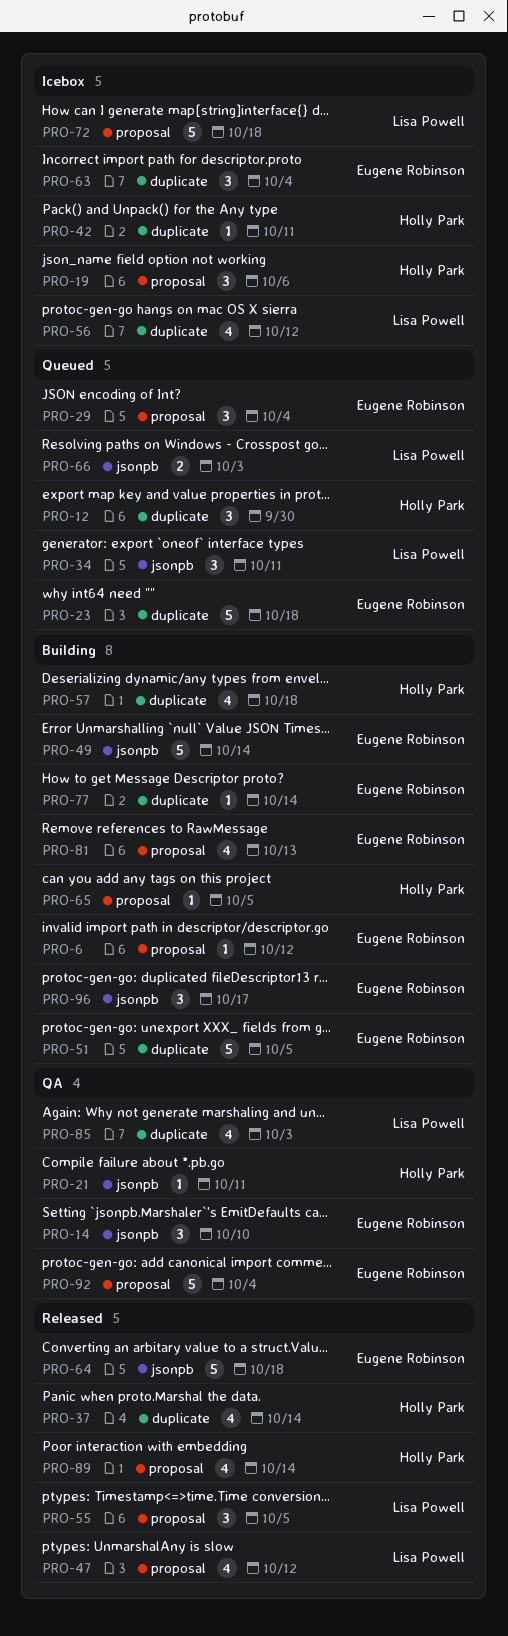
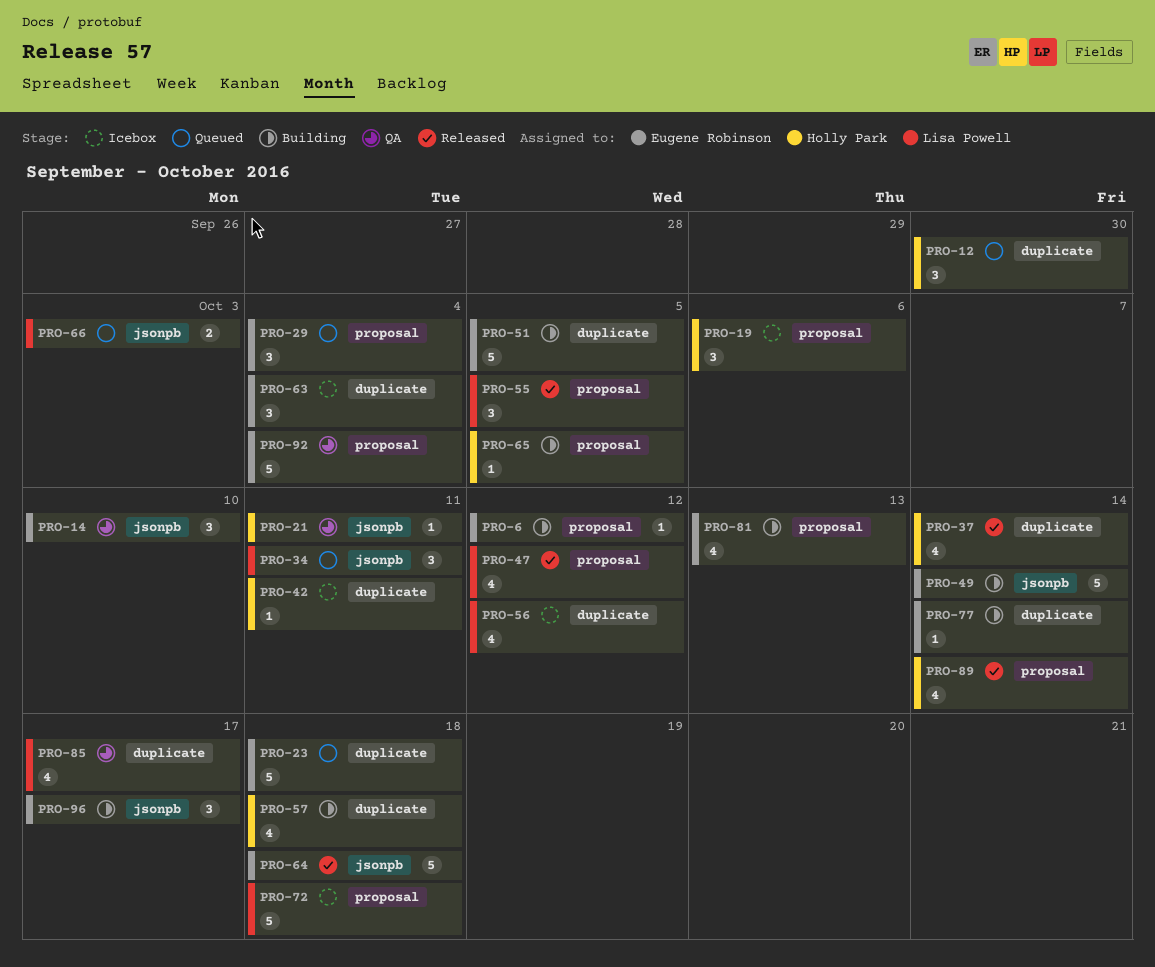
PRO-85, due: Oct 3 -> Oct 17

